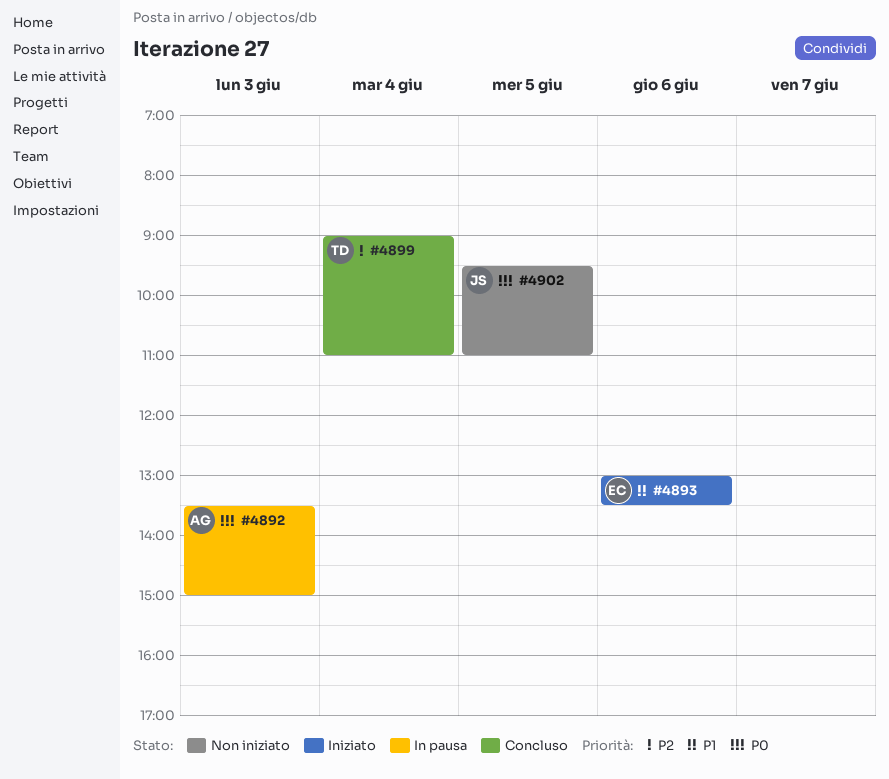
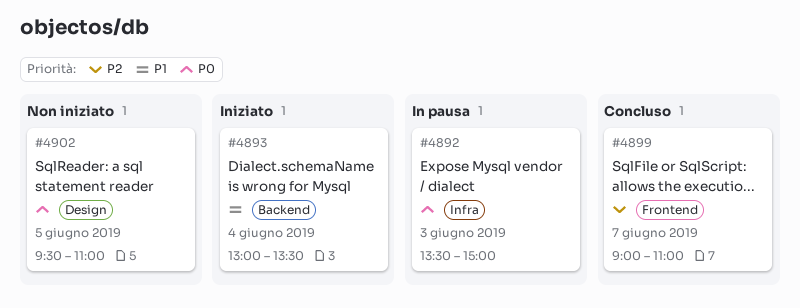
#4893, day: Jun 6 -> Jun 4
#4899, day: Jun 4 -> Jun 7

